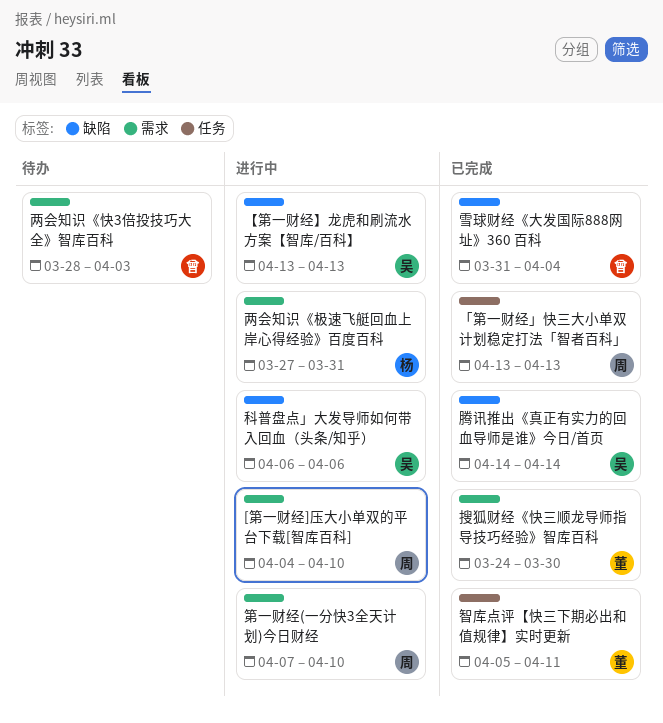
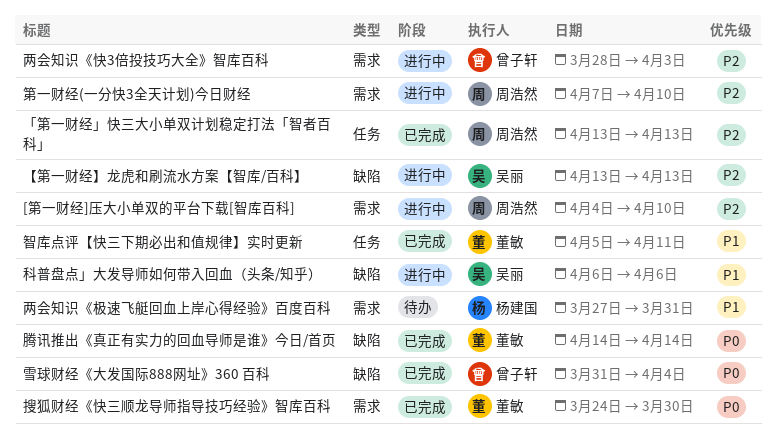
两会知识《快3倍投技巧大全》智库百科, status: 待办 -> 进行中
两会知识《极速飞艇回血上岸心得经验》百度百科, status: 进行中 -> 待办
腾讯推出《真正有实力的回血导师是谁》今日/首页, owner: 吴丽 -> 董敏

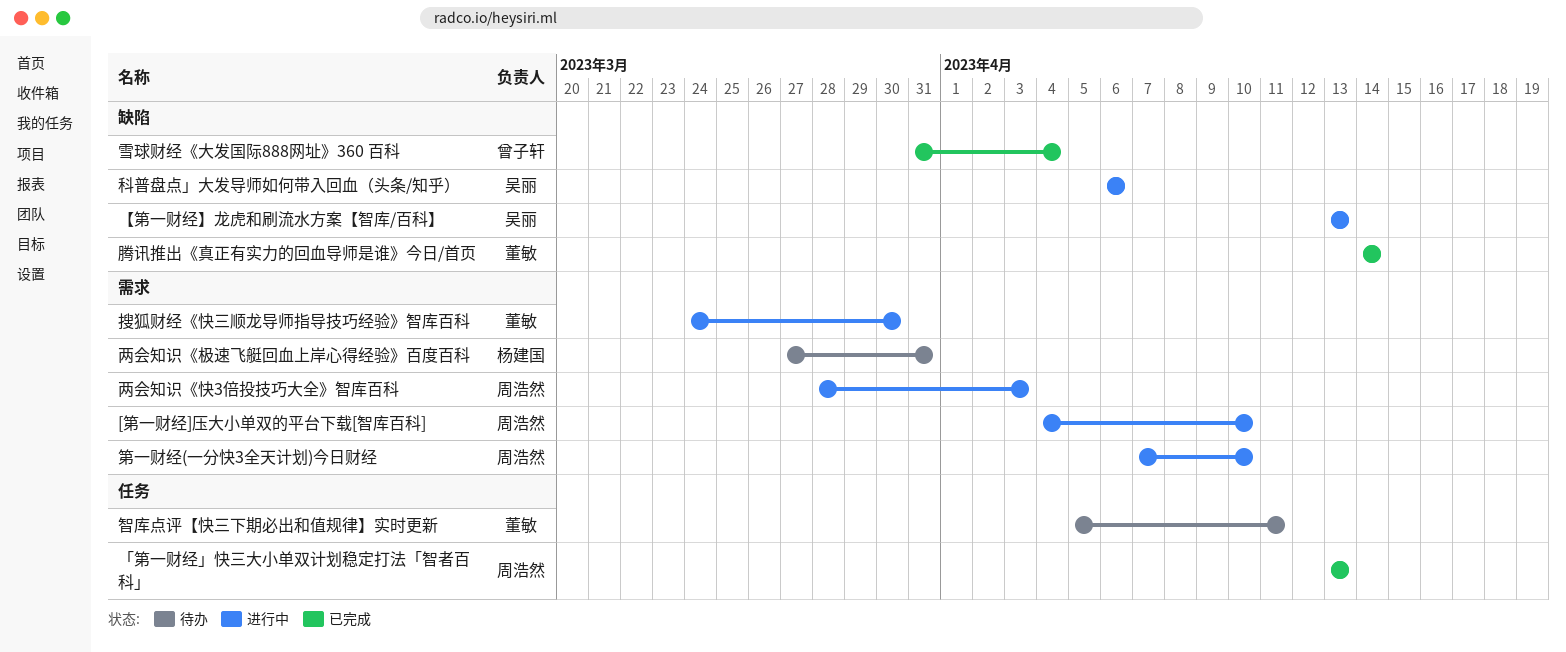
两会知识《快3倍投技巧大全》智库百科, owner: 曾子轩 -> 周浩然
搜狐财经《快三顺龙导师指导技巧经验》智库百科, status: 已完成 -> 进行中
智库点评【快三下期必出和值规律】实时更新, status: 已完成 -> 待办

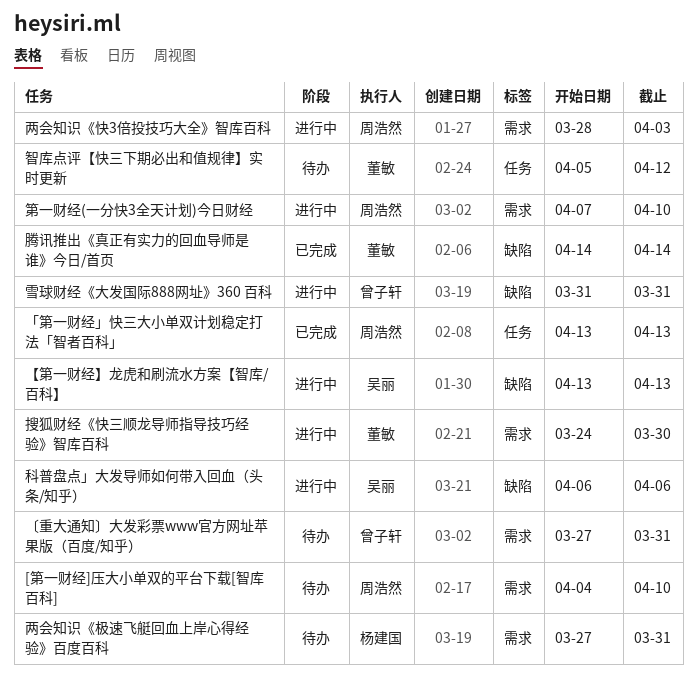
[第一财经]压大小单双的平台下载[智库百科], status: 进行中 -> 待办
〔重大通知〕大发彩票www官方网址苹果版（百度/知乎）: none -> present
智库点评【快三下期必出和值规律】实时更新, due: Apr 11 -> Apr 12
雪球财经《大发国际888网址》360 百科, status: 已完成 -> 进行中
雪球财经《大发国际888网址》360 百科, due: Apr 4 -> Mar 31

